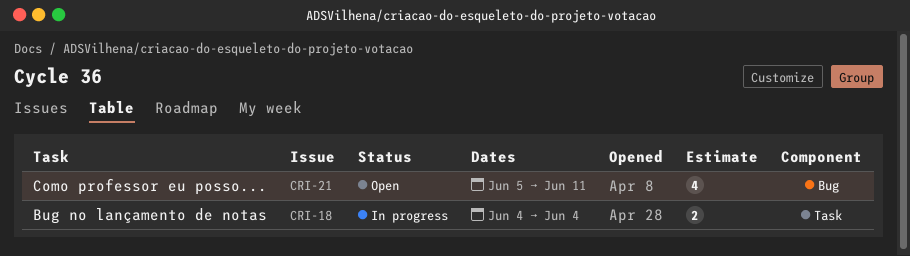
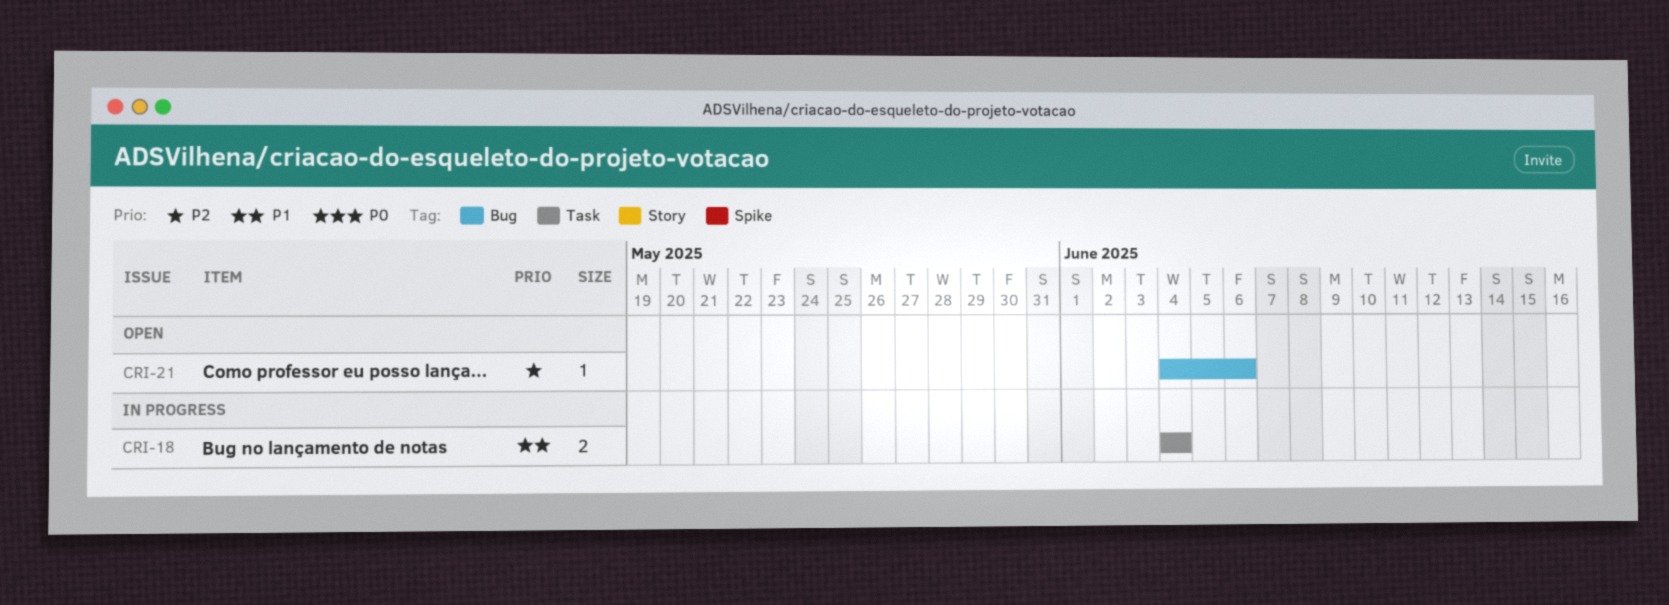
CRI-21, estimate: 4 -> 1
CRI-21, start: Jun 5 -> Jun 4
CRI-21, due: Jun 11 -> Jun 6

